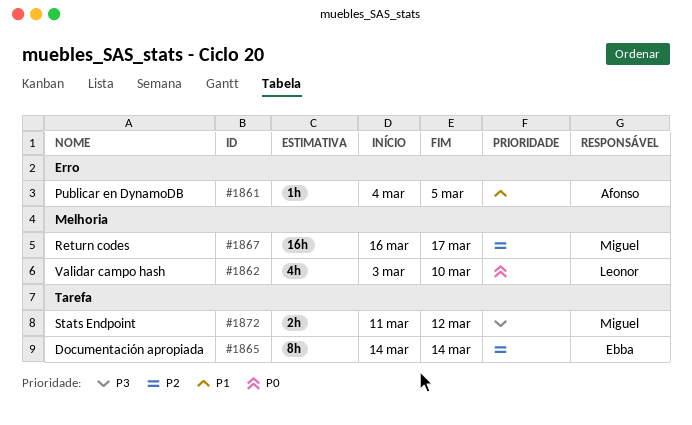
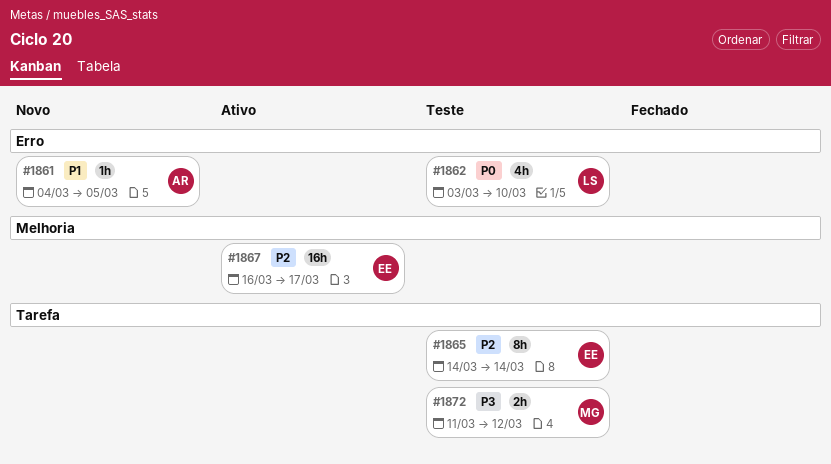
#1862, label: Melhoria -> Erro
#1867, owner: Miguel -> Ebba

